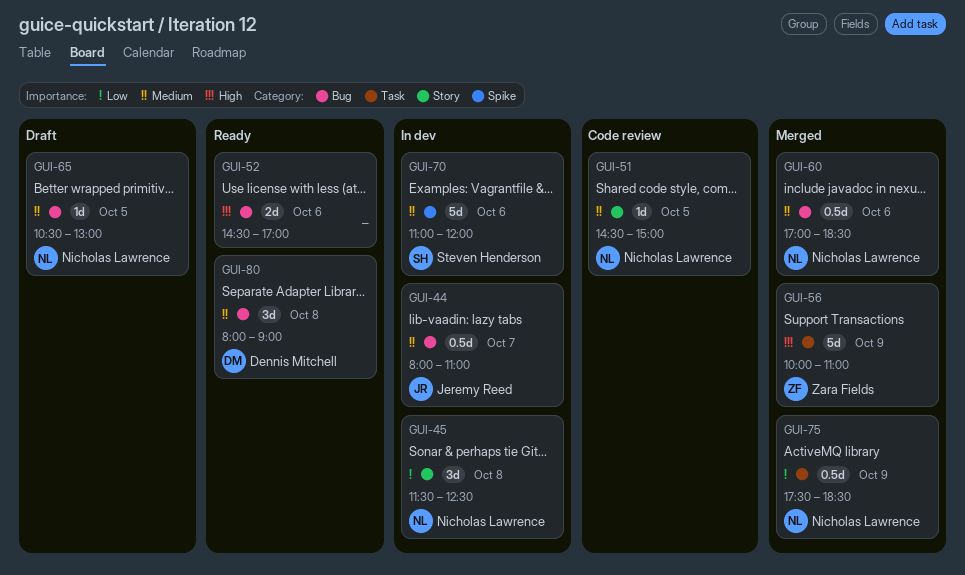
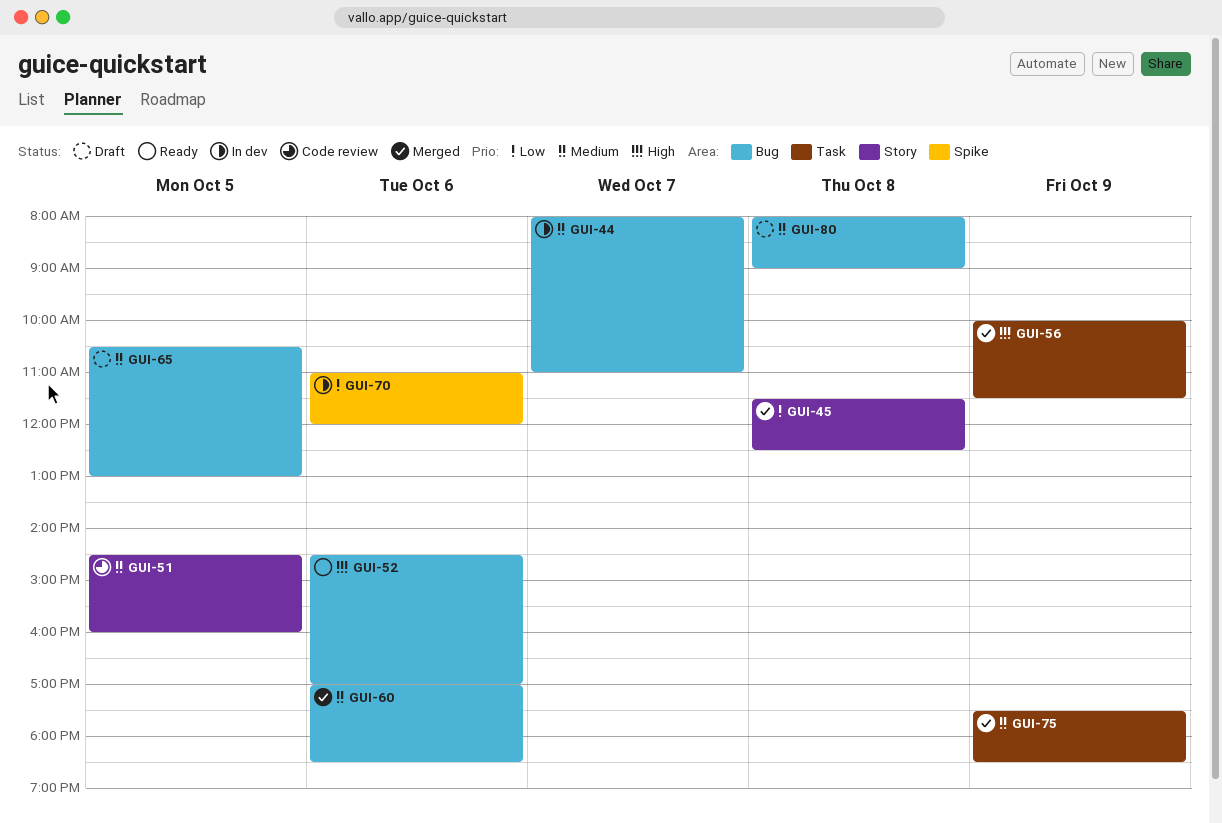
GUI-45, status: In dev -> Merged
GUI-51, ends: 15:00 -> 16:00
GUI-56, ends: 11:00 -> 11:30
GUI-70, priority: Medium -> Low
GUI-75, priority: Low -> Medium
GUI-80, status: Ready -> Draft

